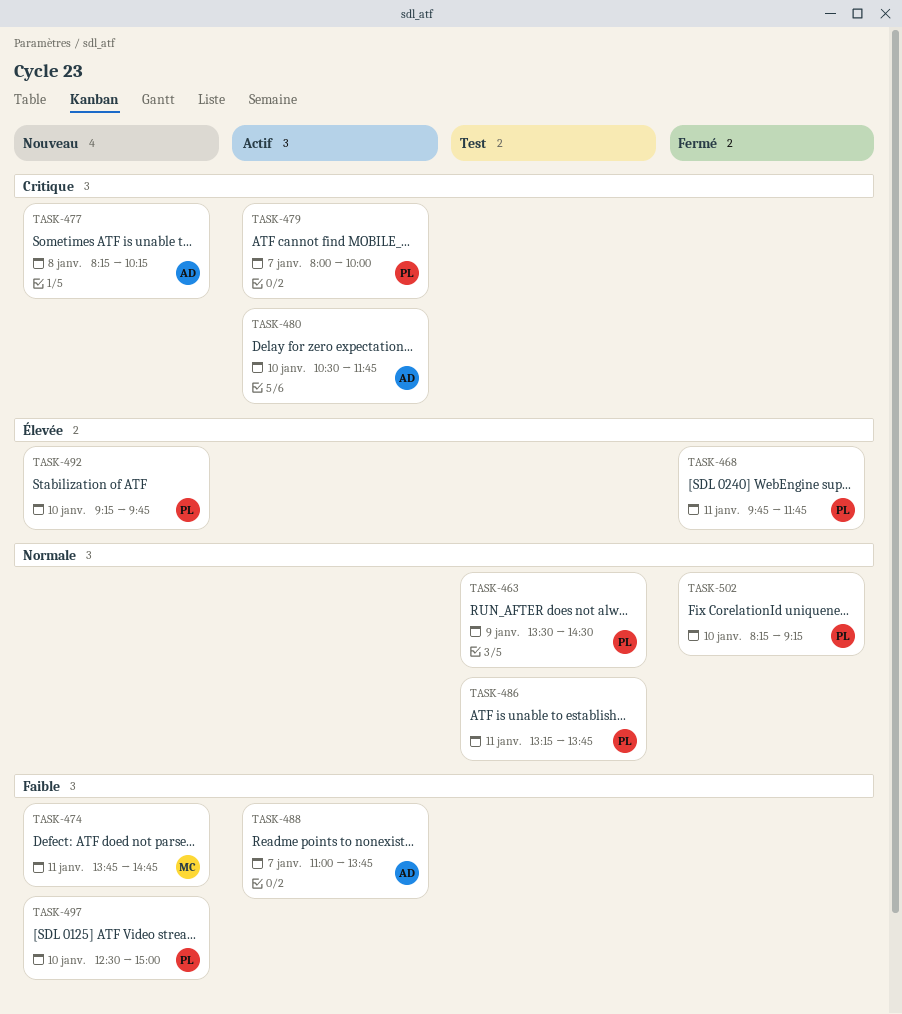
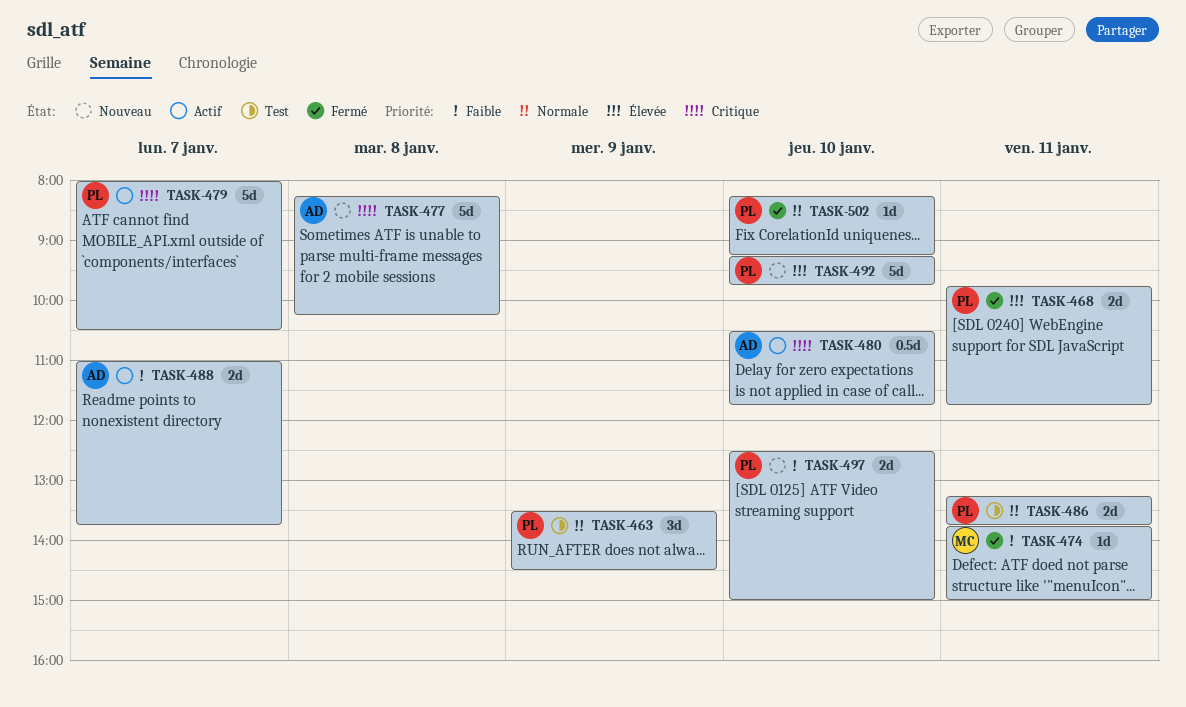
TASK-474, status: Nouveau -> Fermé
TASK-474, ends: 14:45 -> 15:00
TASK-479, ends: 10:00 -> 10:30

